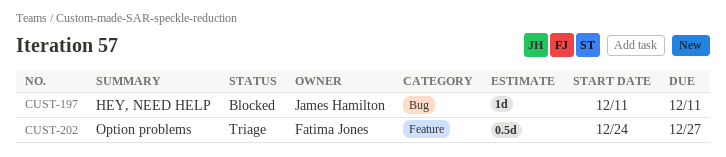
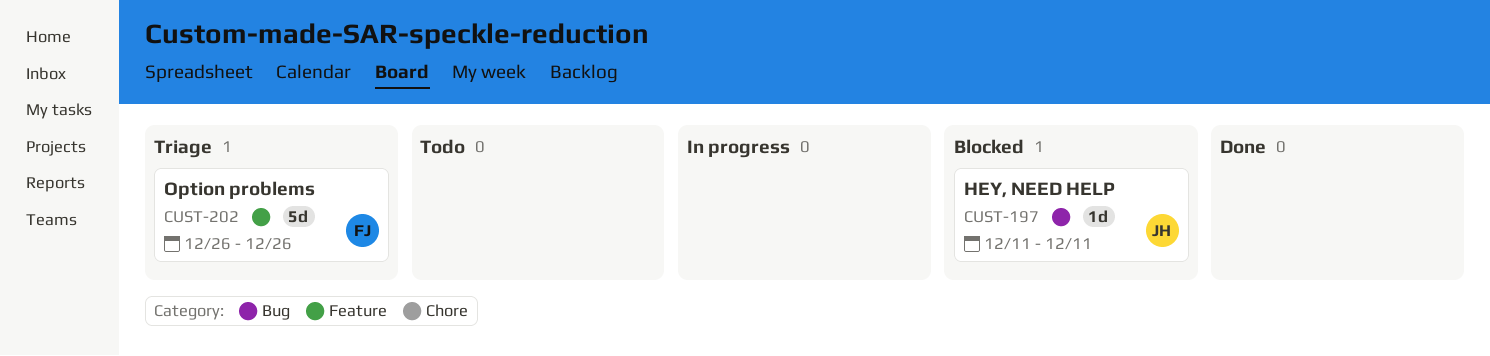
CUST-202, estimate: 0.5d -> 5d
CUST-202, start: Dec 24 -> Dec 26
CUST-202, due: Dec 27 -> Dec 26

